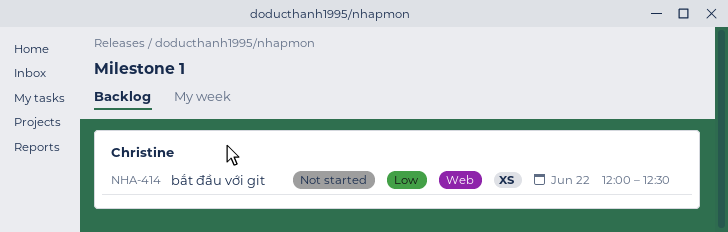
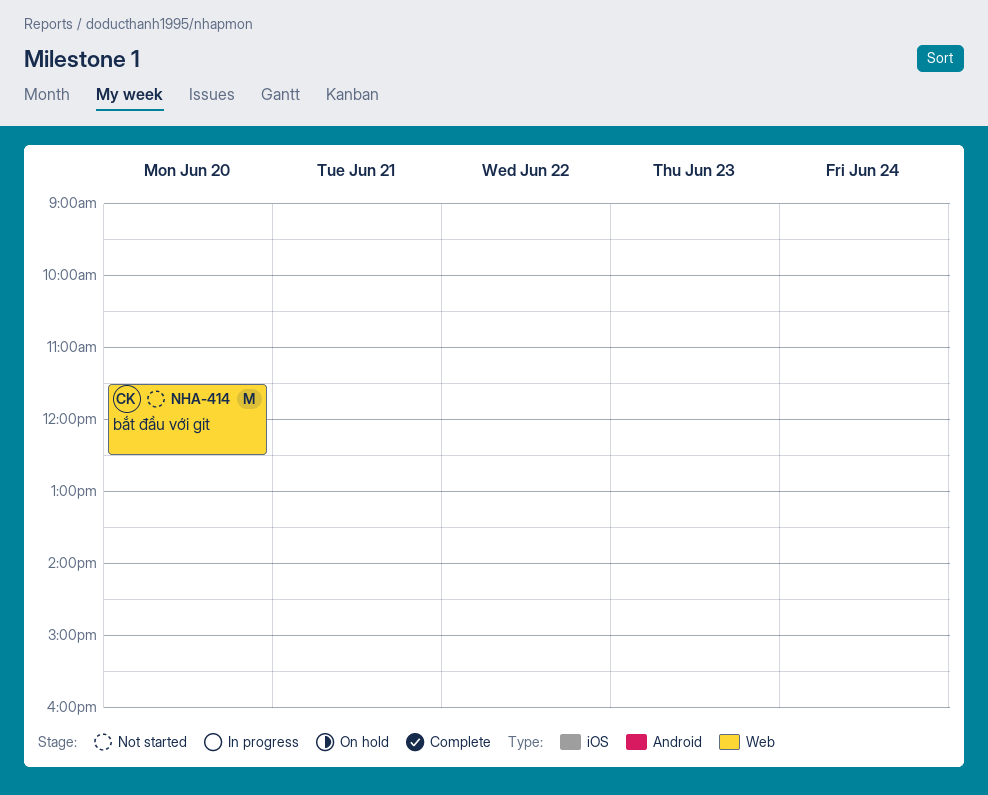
NHA-414, estimate: XS -> M
NHA-414, day: Jun 22 -> Jun 20
NHA-414, begins: 12:00 -> 11:30

